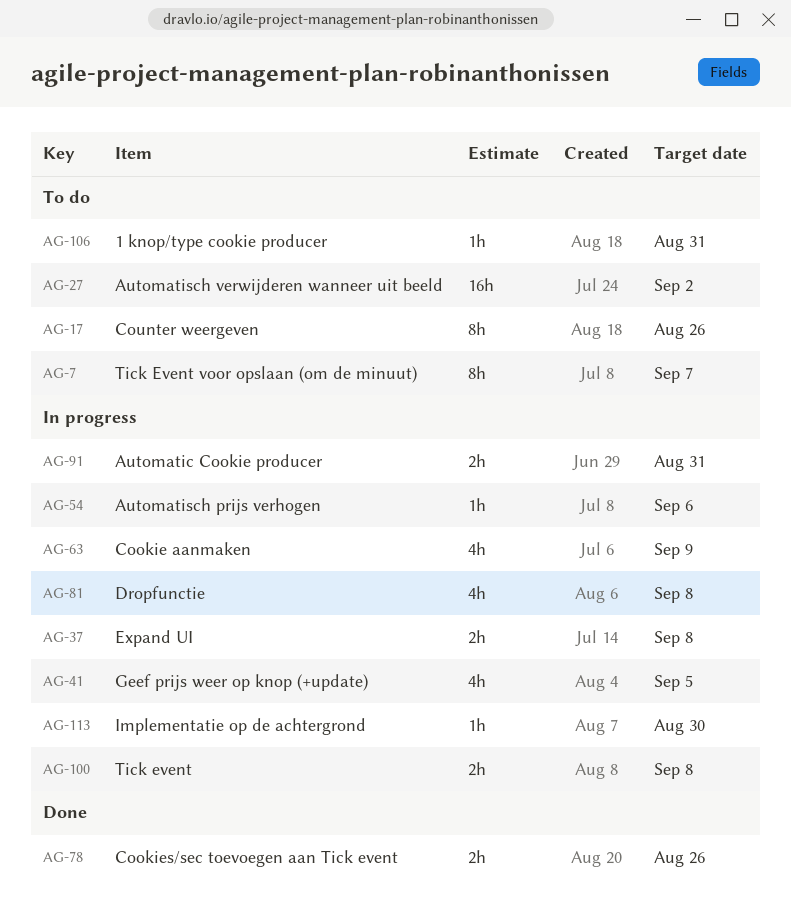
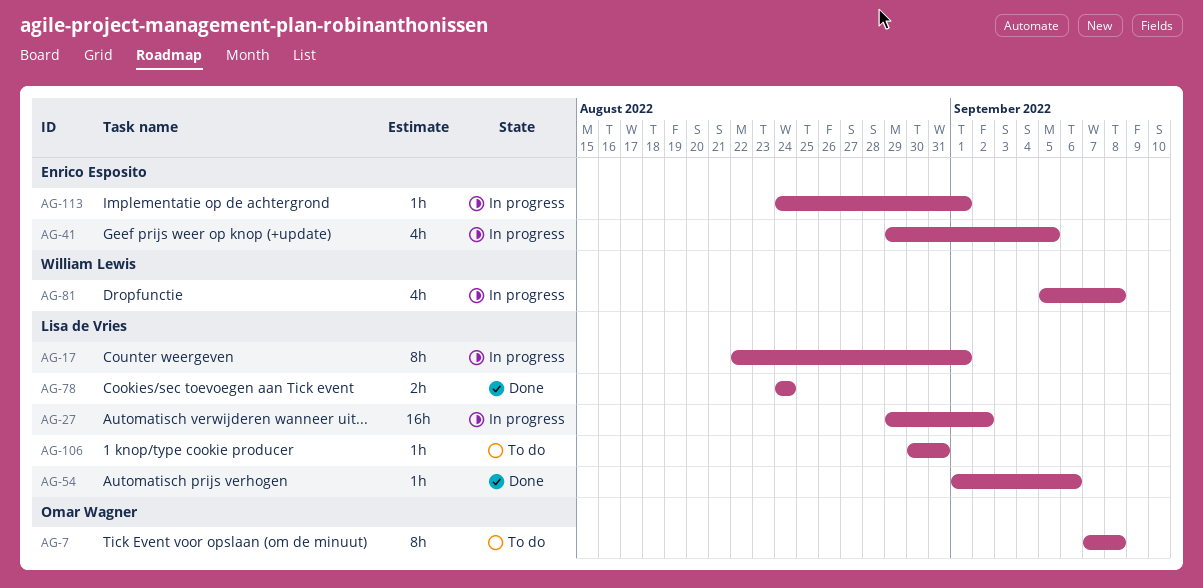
AG-7, due: Sep 7 -> Sep 8
AG-17, status: To do -> In progress
AG-17, due: Aug 26 -> Sep 1
AG-27, status: To do -> In progress
AG-37: present -> none
AG-54, status: In progress -> Done
AG-63: present -> none
AG-78, due: Aug 26 -> Aug 24
AG-91: present -> none
AG-100: present -> none
AG-113, due: Aug 30 -> Sep 1

